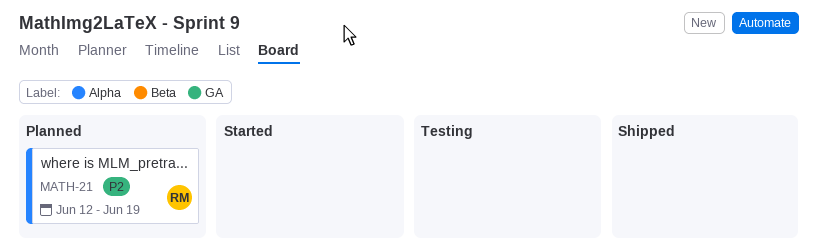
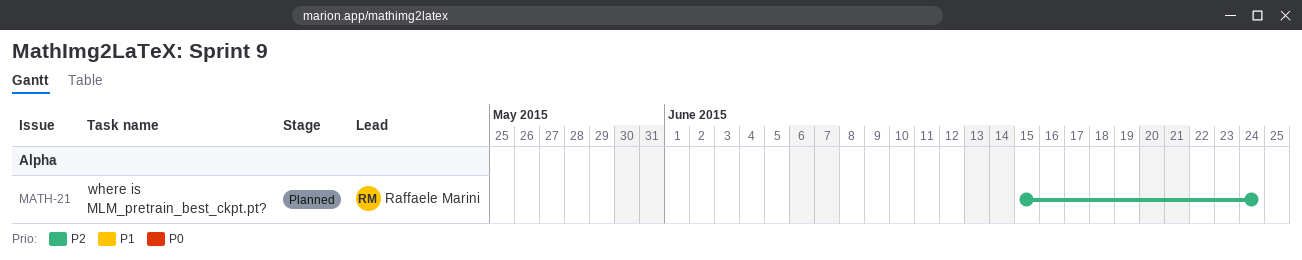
MATH-21, start: Jun 12 -> Jun 15
MATH-21, due: Jun 19 -> Jun 24

